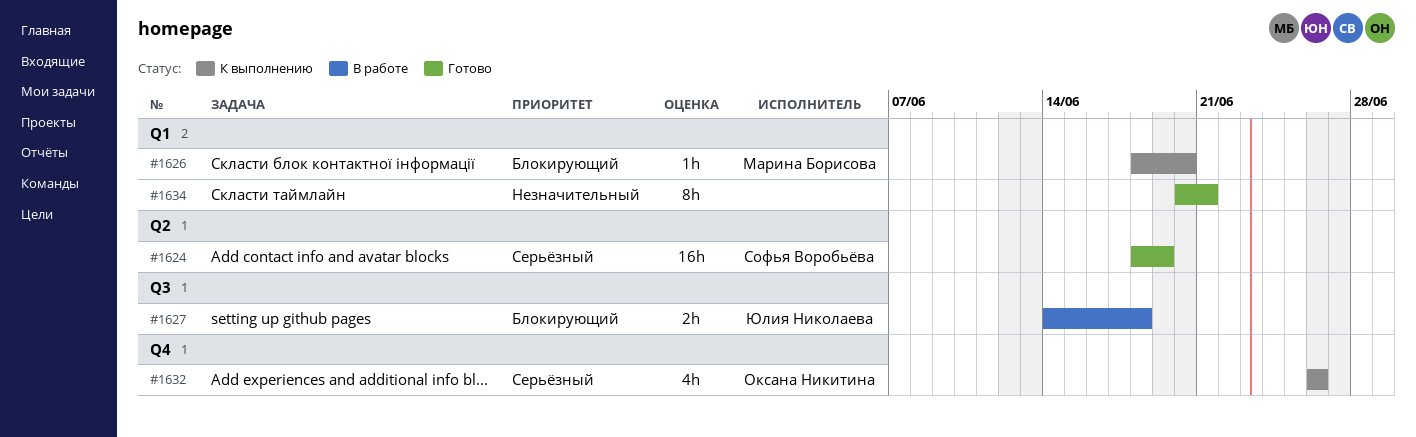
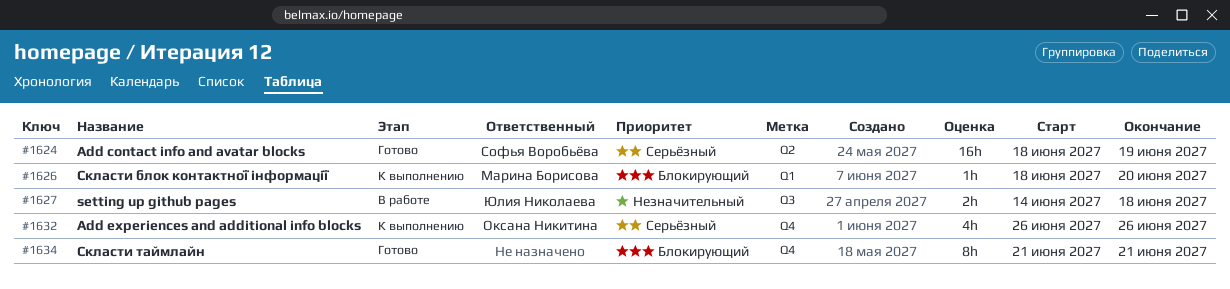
#1627, priority: Блокирующий -> Незначительный
#1634, priority: Незначительный -> Блокирующий
#1634, label: Q1 -> Q4
#1634, start: Jun 20 -> Jun 21

